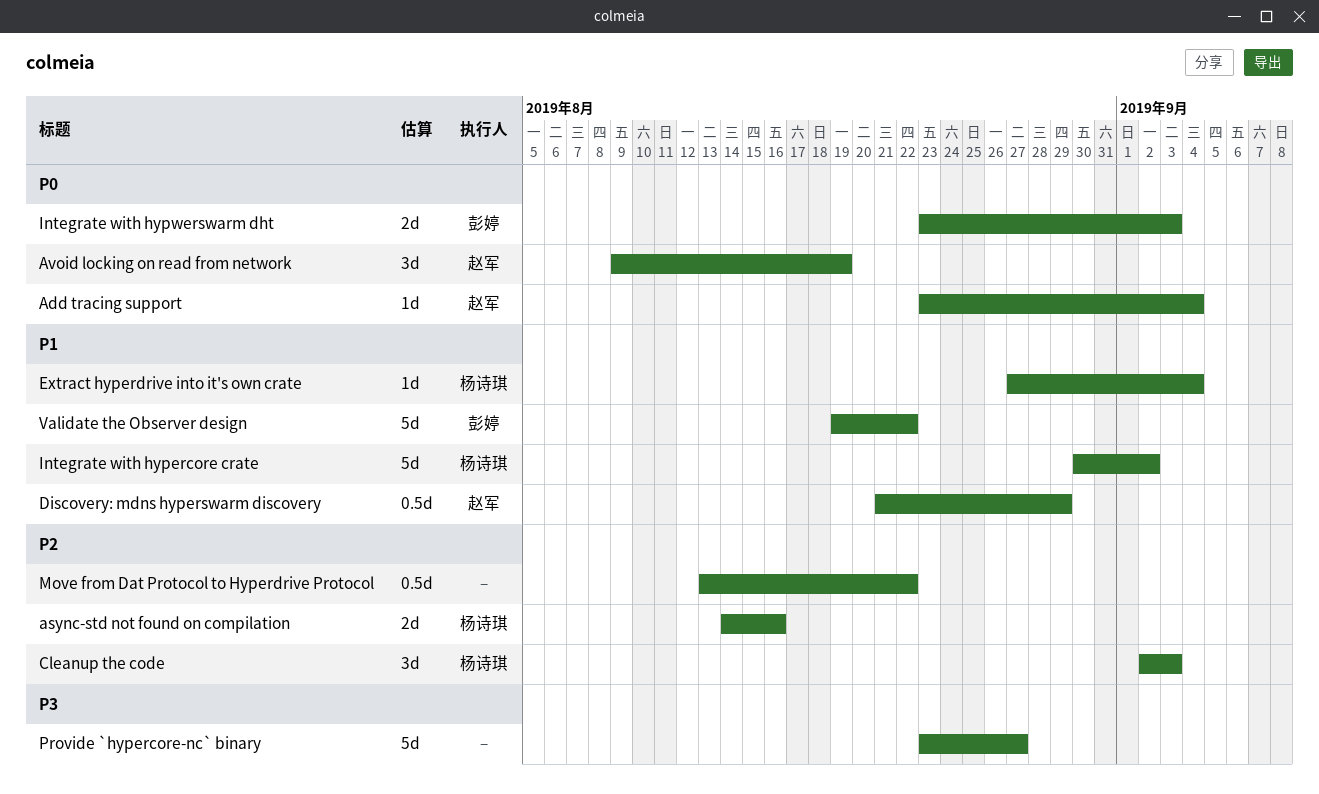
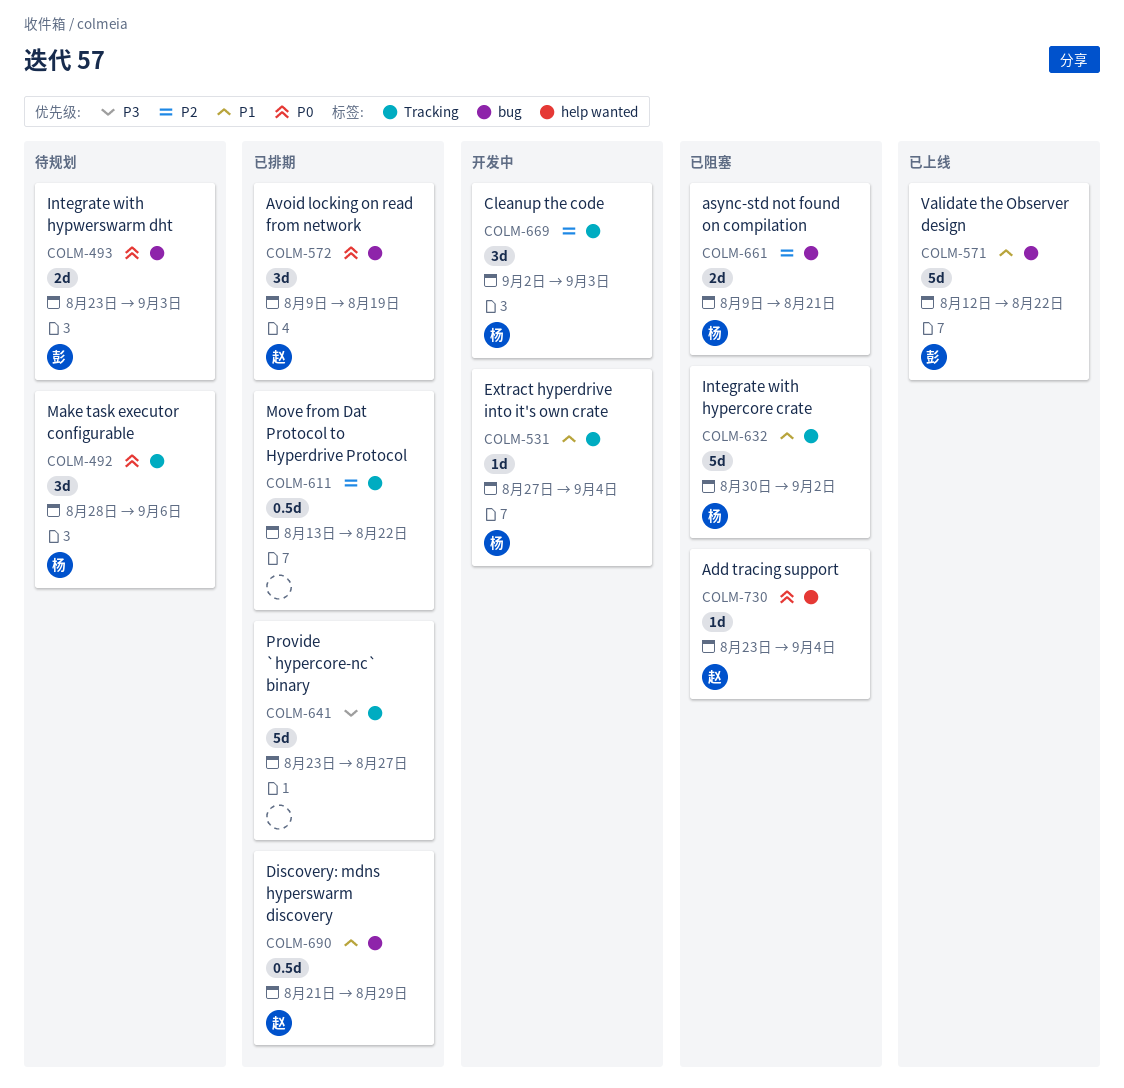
async-std not found on compilation, start: Aug 14 -> Aug 9
async-std not found on compilation, due: Aug 16 -> Aug 21
Make task executor configurable: none -> present
Validate the Observer design, start: Aug 19 -> Aug 12

